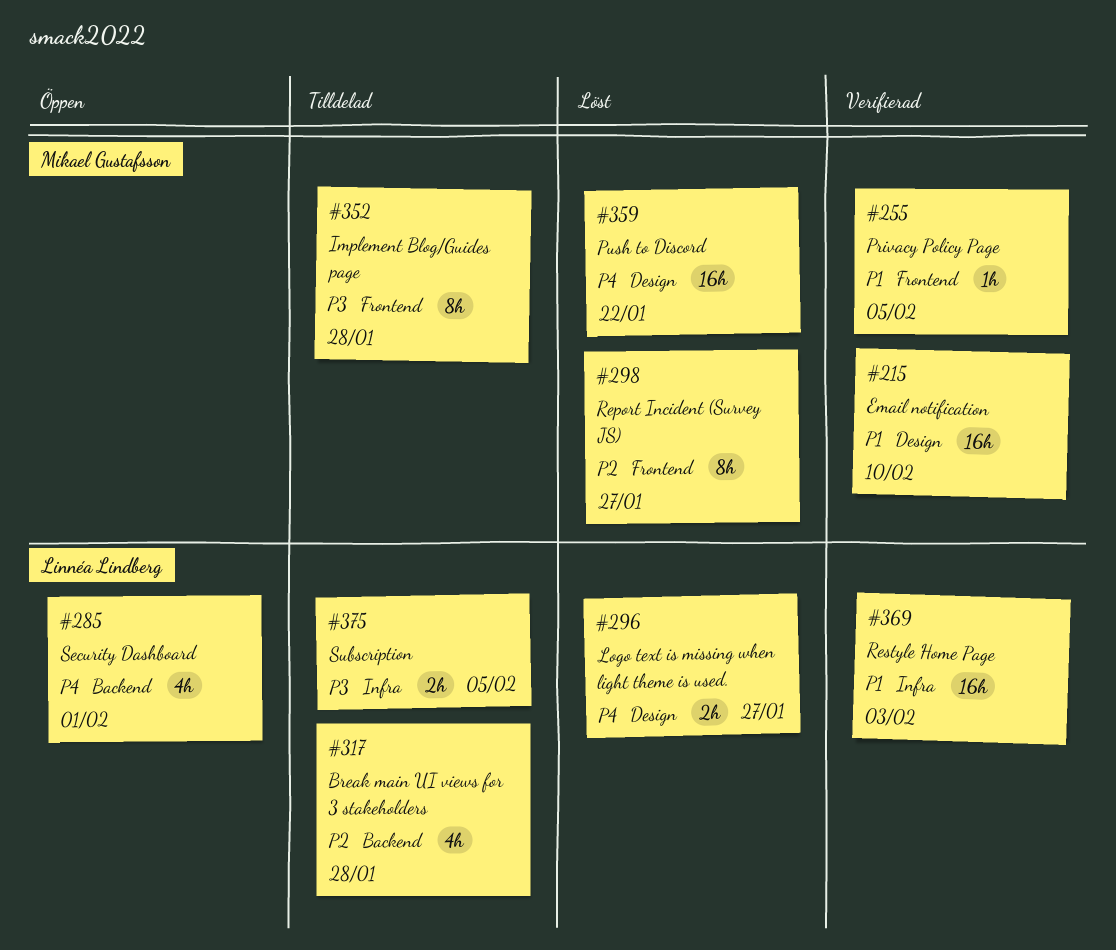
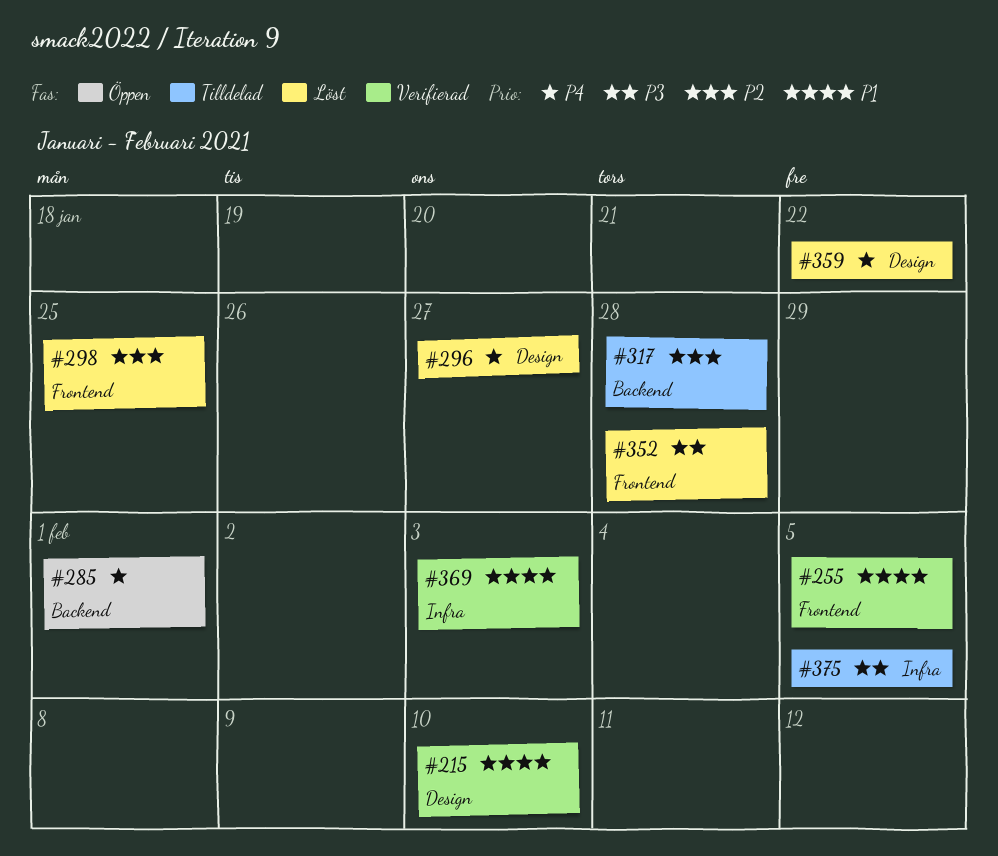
#298, due: Jan 27 -> Jan 25
#352, status: Tilldelad -> Löst

